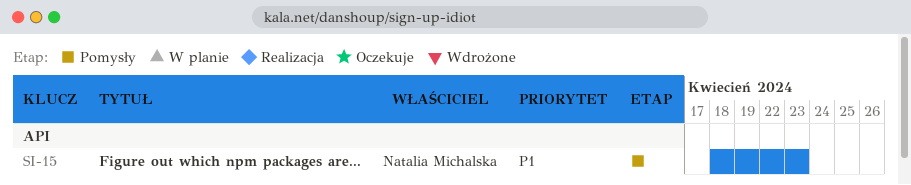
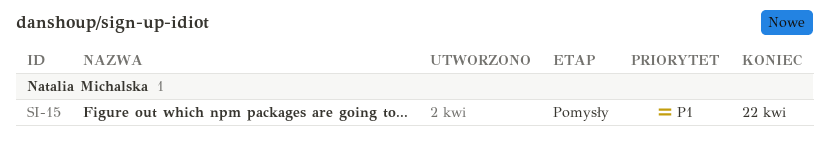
SI-15, due: Apr 23 -> Apr 22

